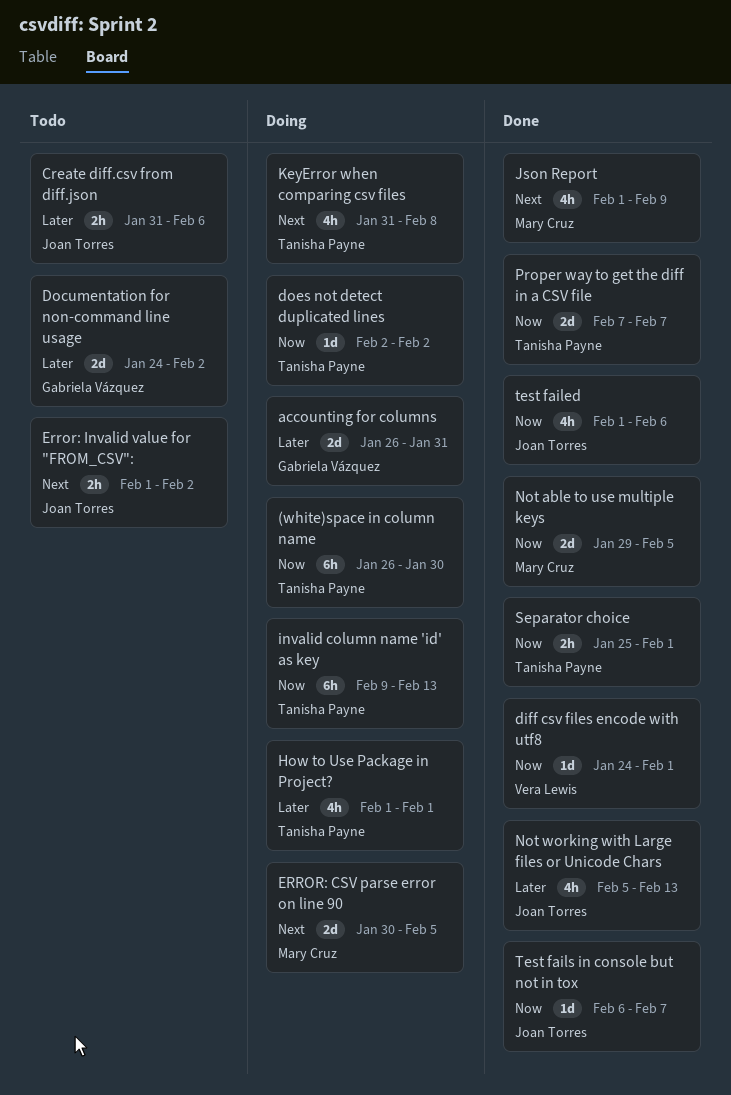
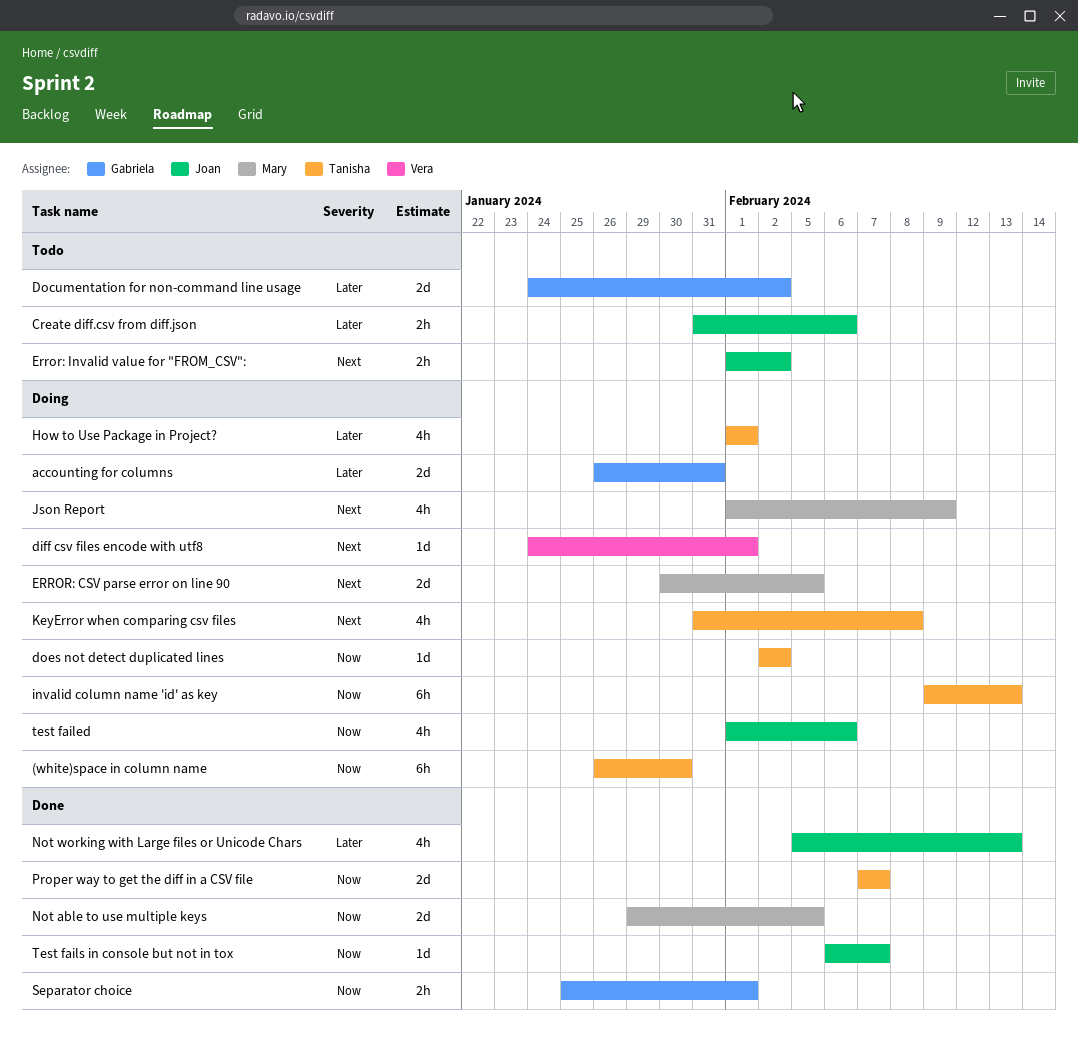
diff csv files encode with utf8, status: Done -> Doing
diff csv files encode with utf8, priority: Now -> Next
Json Report, status: Done -> Doing
Separator choice, owner: Tanisha Payne -> Gabriela Vázquez
test failed, status: Done -> Doing

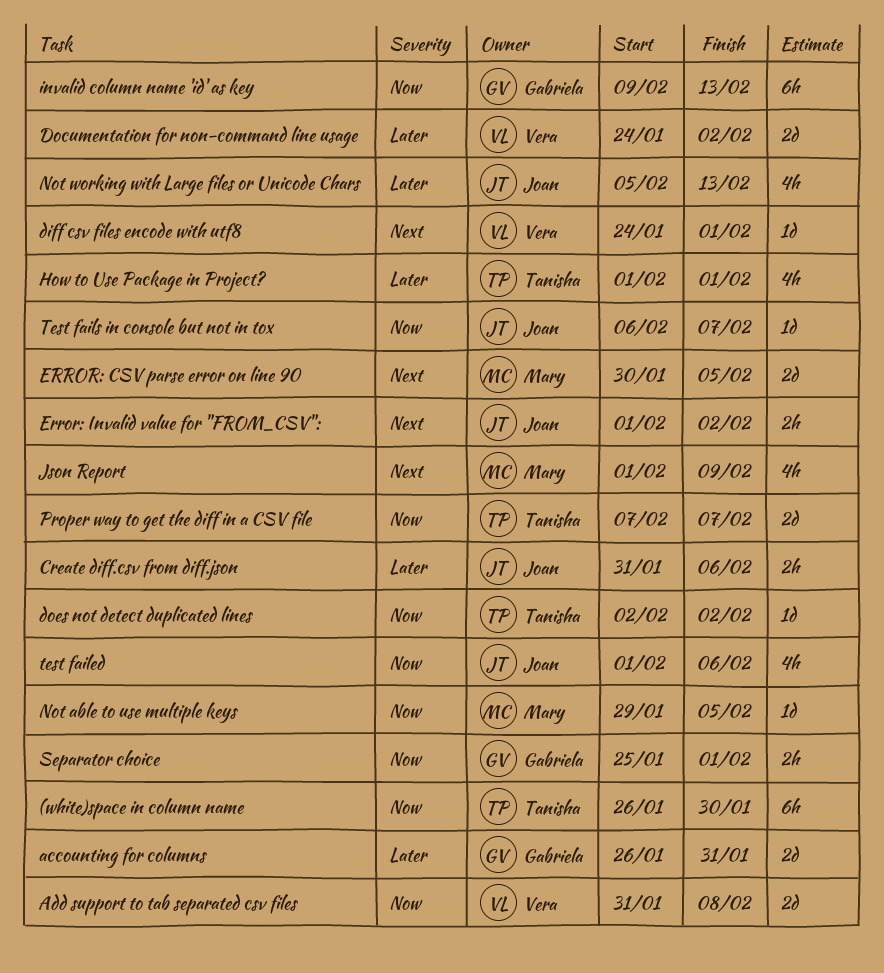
Add support to tab separated csv files: none -> present
Documentation for non-command line usage, owner: Gabriela -> Vera
invalid column name 'id' as key, owner: Tanisha -> Gabriela
KeyError when comparing csv files: present -> none
Not able to use multiple keys, estimate: 2d -> 1d

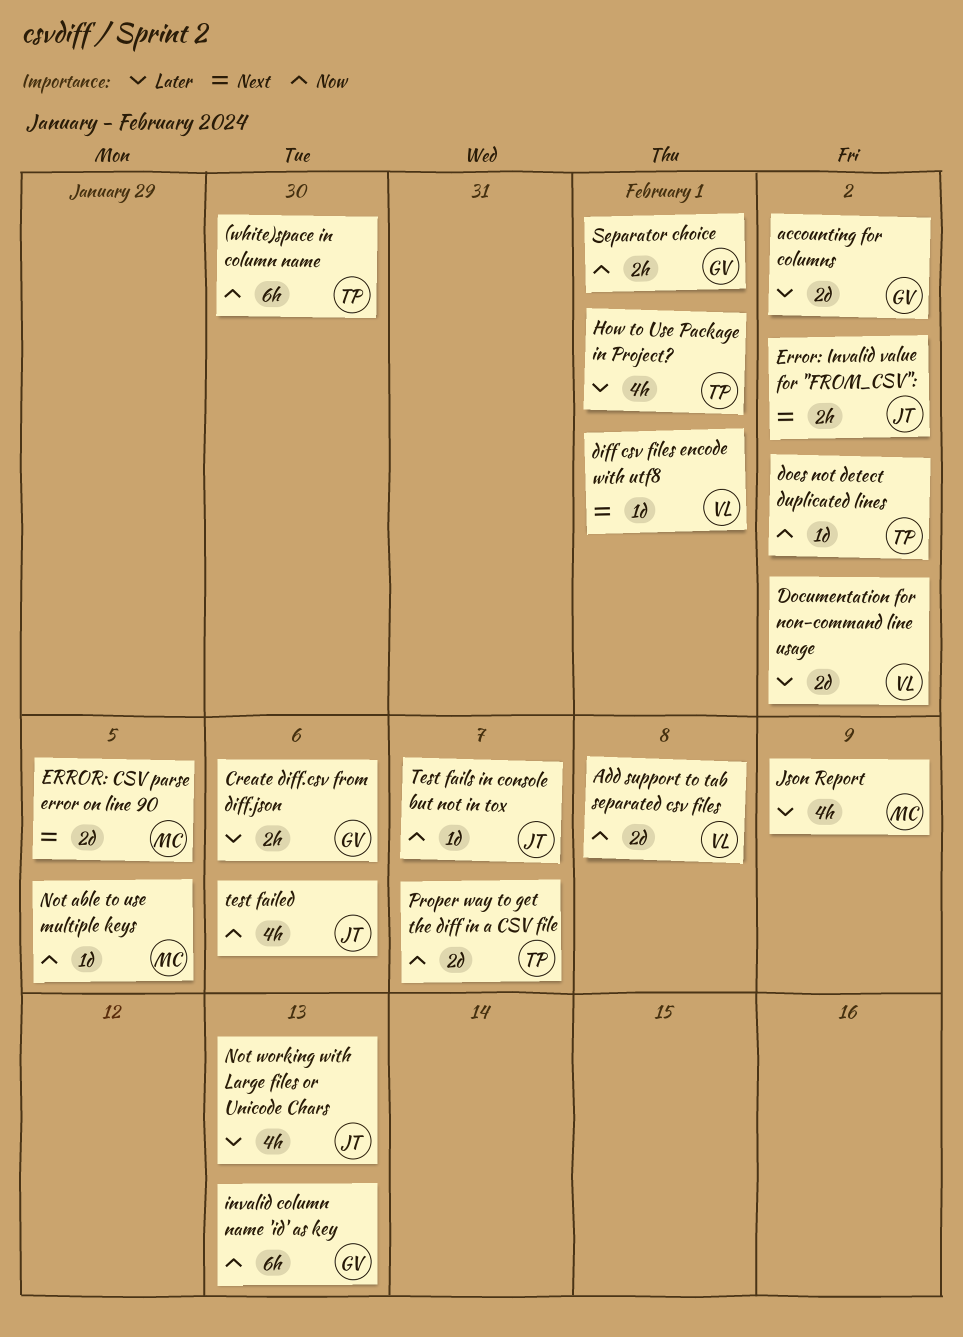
accounting for columns, due: Jan 31 -> Feb 2
Create diff.csv from diff.json, owner: Joan -> Gabriela
Json Report, priority: Next -> Later

